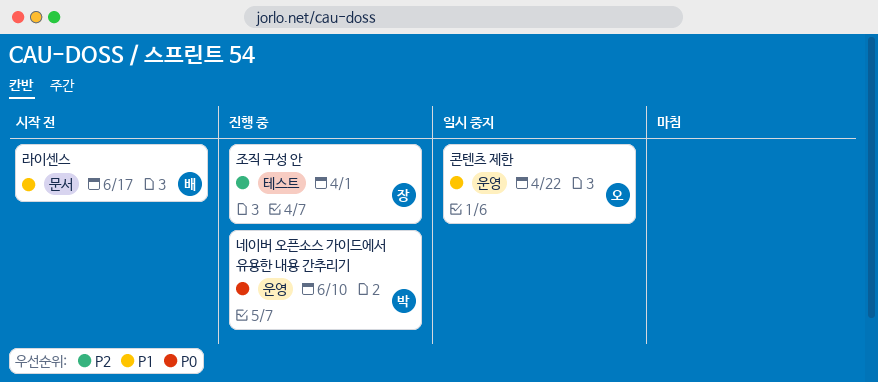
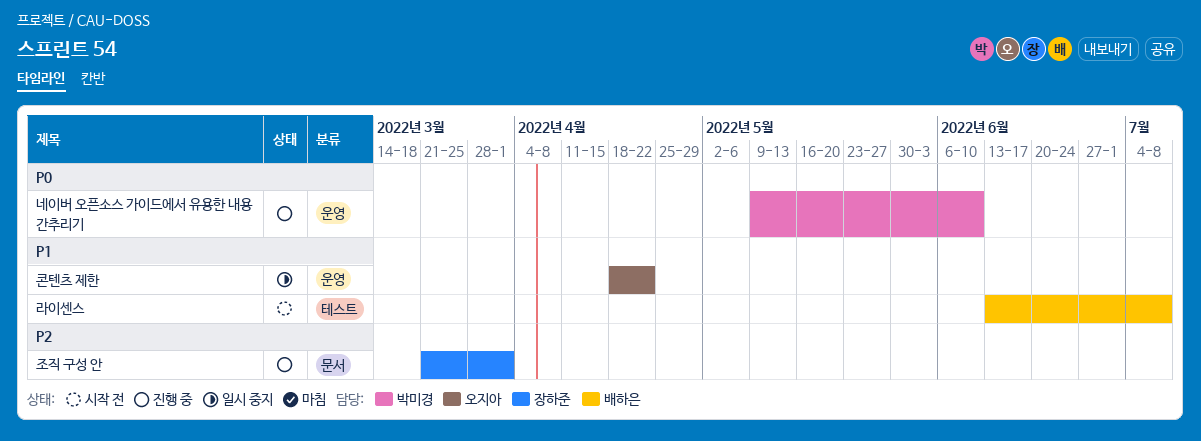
라이센스, label: 문서 -> 테스트
라이센스, due: Jun 17 -> Jul 8
조직 구성 안, label: 테스트 -> 문서

